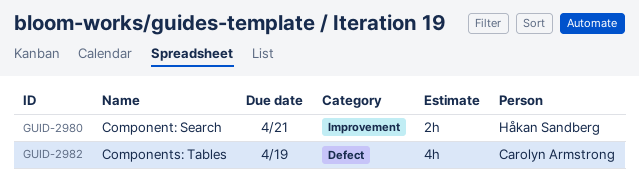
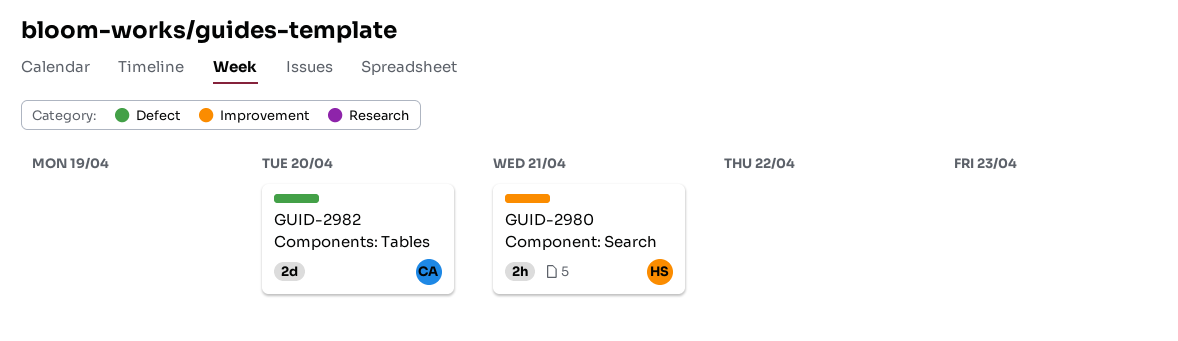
GUID-2982, estimate: 4h -> 2d
GUID-2982, due: Apr 19 -> Apr 20

